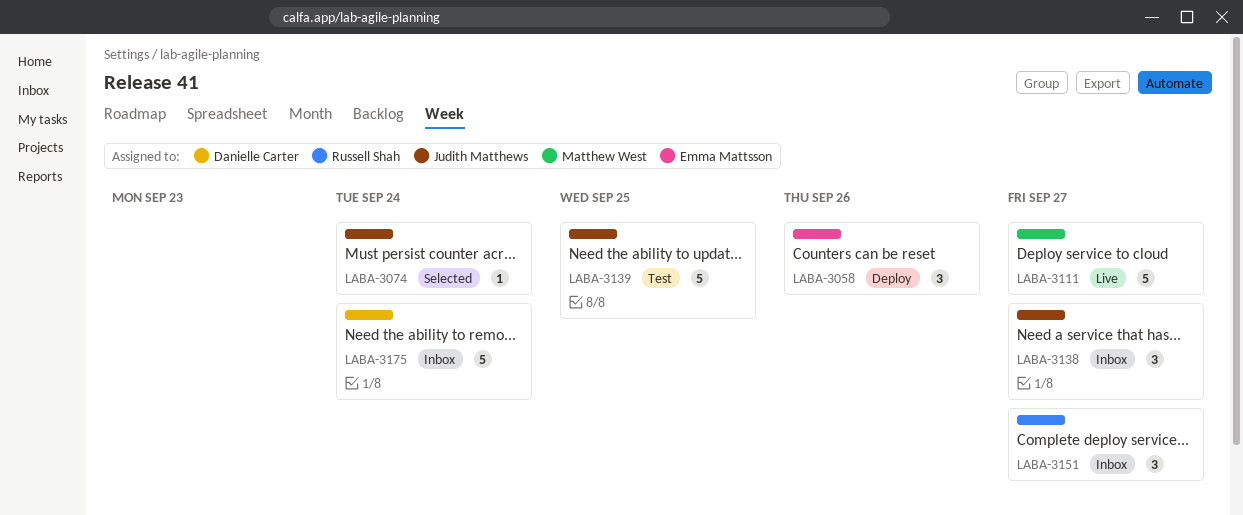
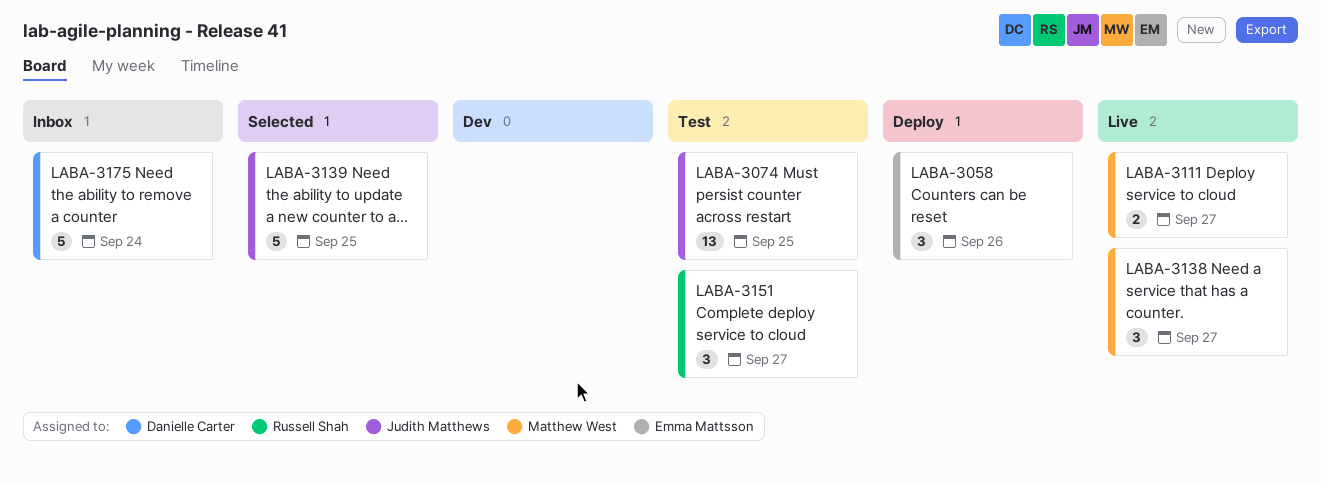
LABA-3074, status: Selected -> Test
LABA-3074, estimate: 1 -> 13
LABA-3074, due: Sep 24 -> Sep 25
LABA-3111, estimate: 5 -> 2
LABA-3138, status: Inbox -> Live
LABA-3138, owner: Judith Matthews -> Matthew West
LABA-3139, status: Test -> Selected
LABA-3151, status: Inbox -> Test

